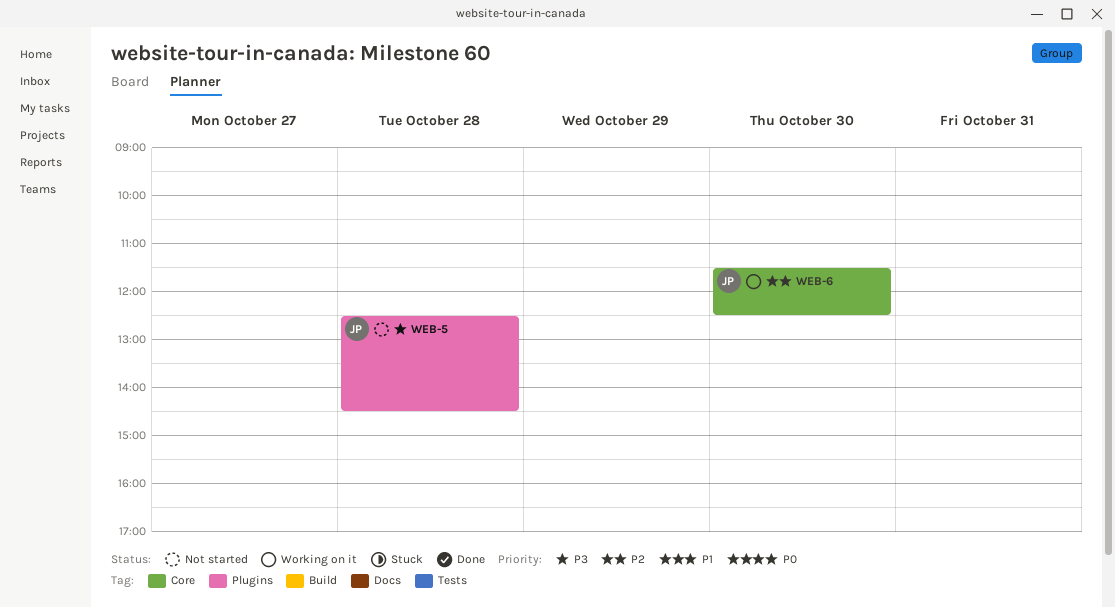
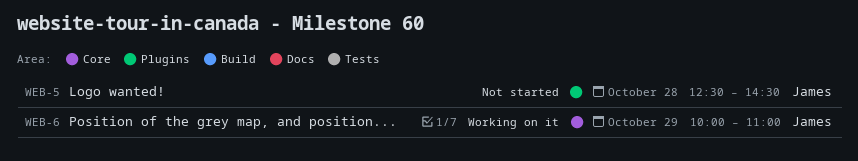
WEB-6, day: Oct 30 -> Oct 29
WEB-6, begins: 11:30 -> 10:00
WEB-6, ends: 12:30 -> 11:00

